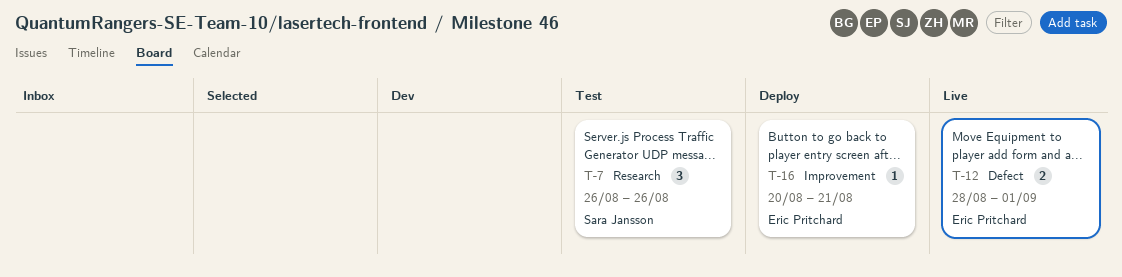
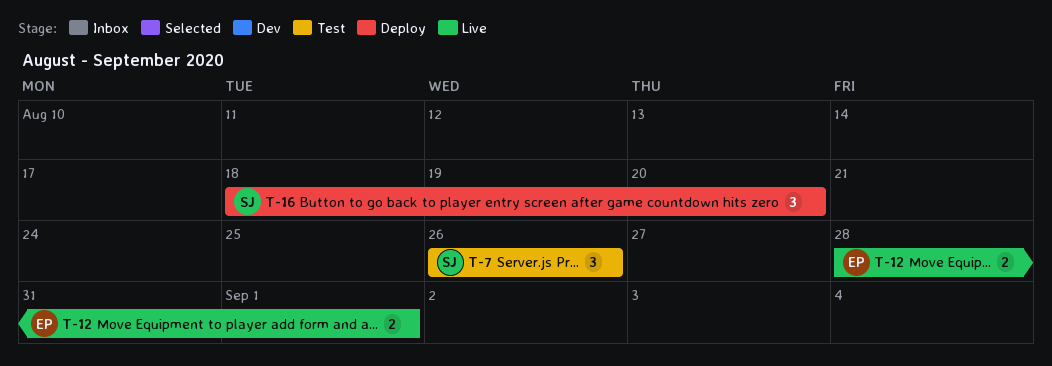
T-16, owner: Eric Pritchard -> Sara Jansson
T-16, estimate: 1 -> 3
T-16, start: Aug 20 -> Aug 18
T-16, due: Aug 21 -> Aug 20

